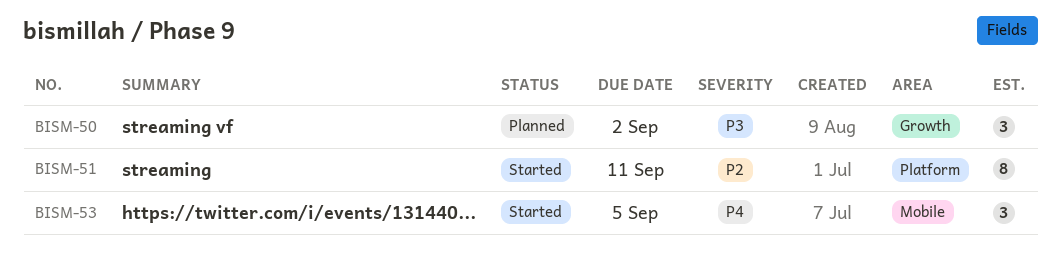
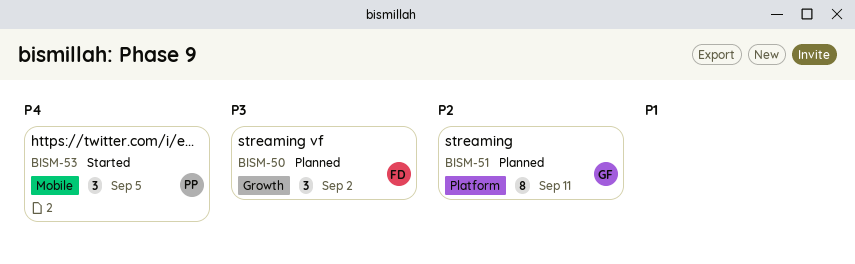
BISM-51, status: Started -> Planned

